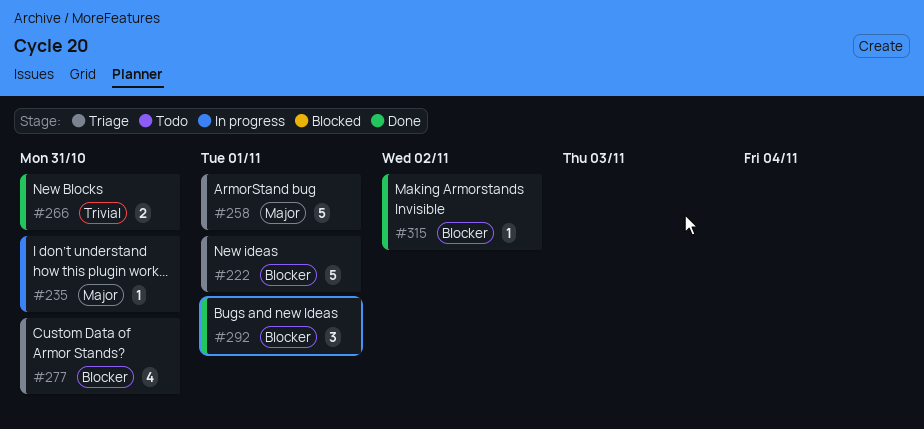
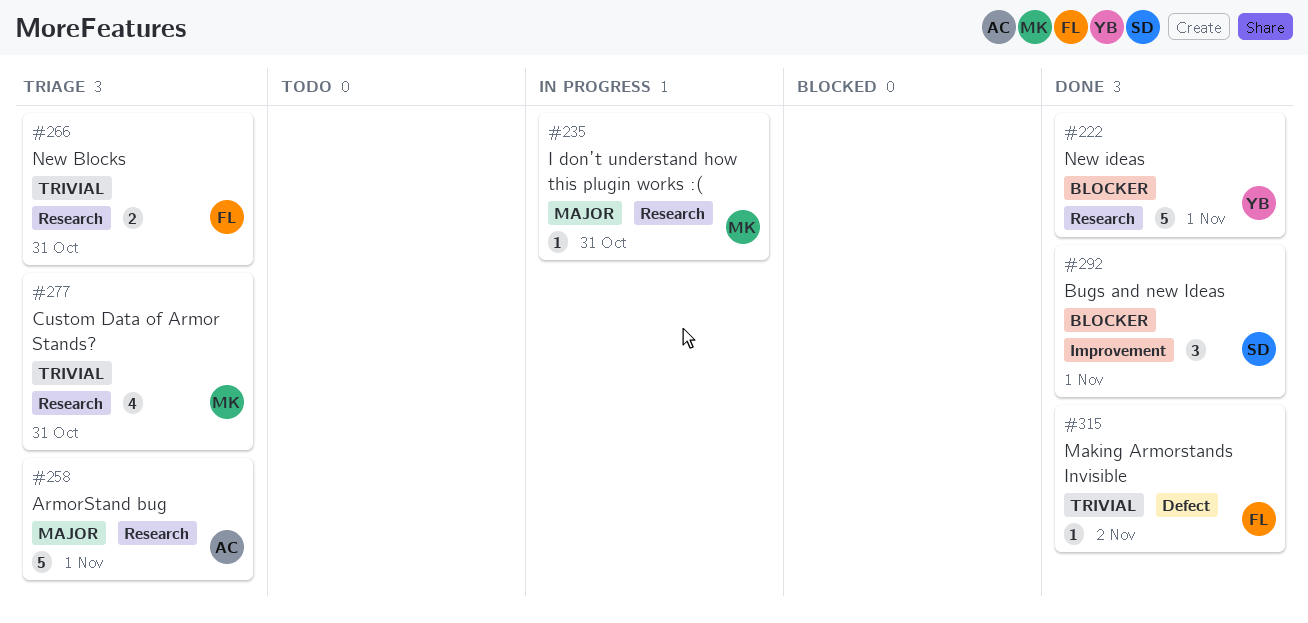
#222, status: Triage -> Done
#266, status: Done -> Triage
#277, priority: Blocker -> Trivial
#315, priority: Blocker -> Trivial

